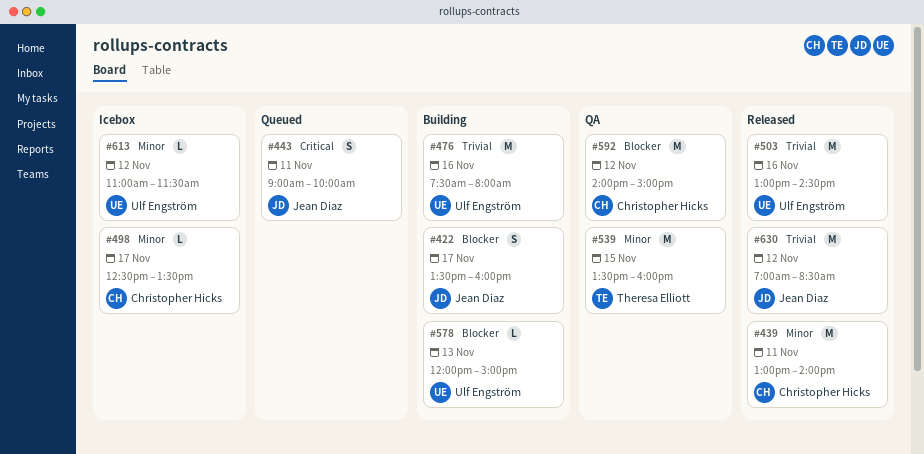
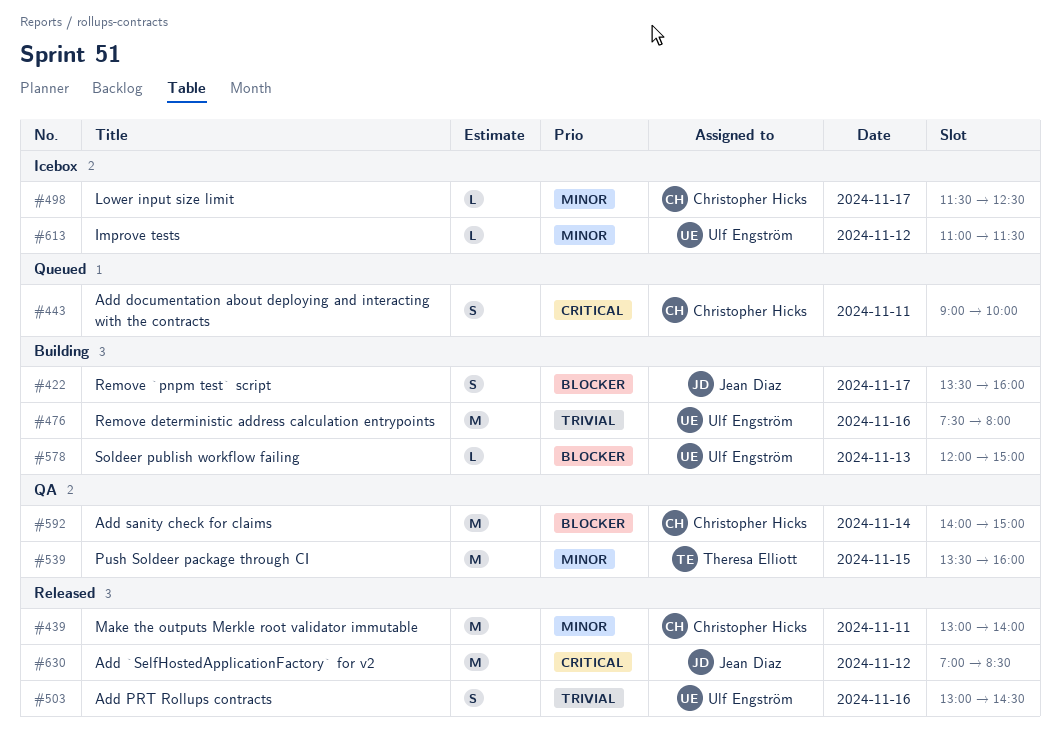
#443, owner: Jean Diaz -> Christopher Hicks
#498, begins: 12:30 -> 11:30
#498, ends: 13:30 -> 12:30
#503, estimate: M -> S
#592, day: Nov 12 -> Nov 14
#630, priority: Trivial -> Critical

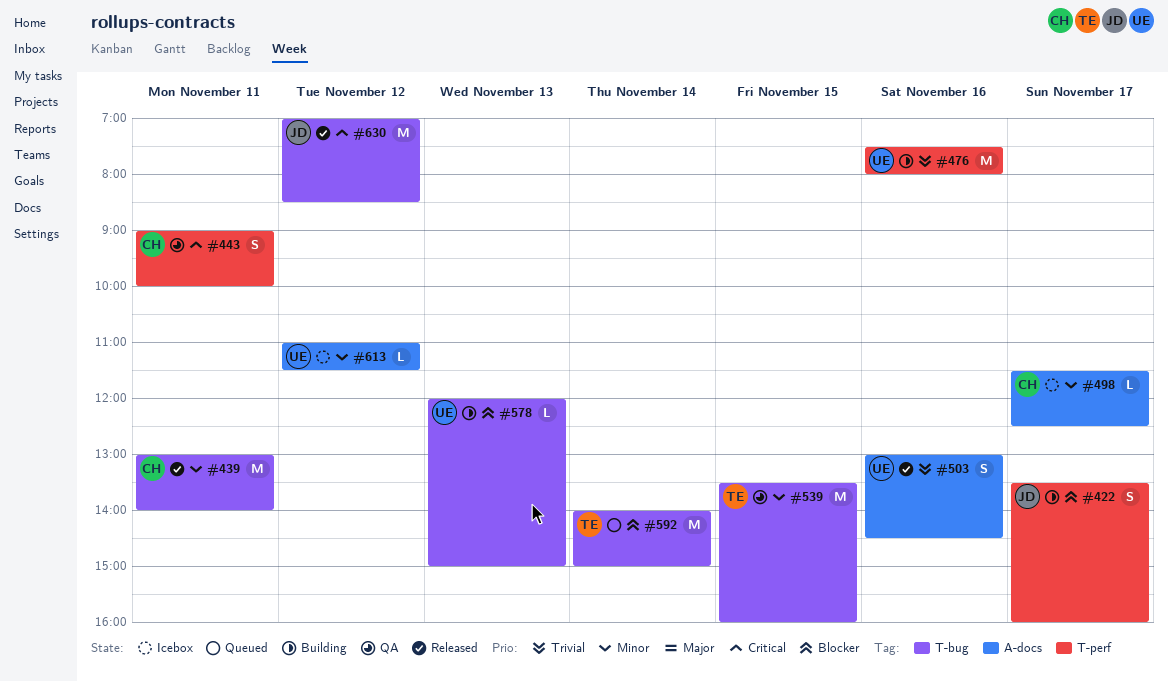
#443, status: Queued -> QA
#592, status: QA -> Queued
#592, owner: Christopher Hicks -> Theresa Elliott

